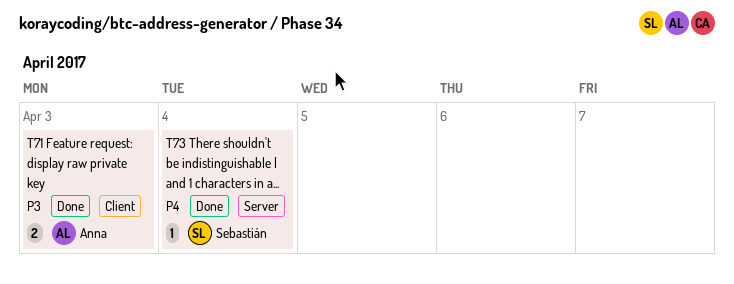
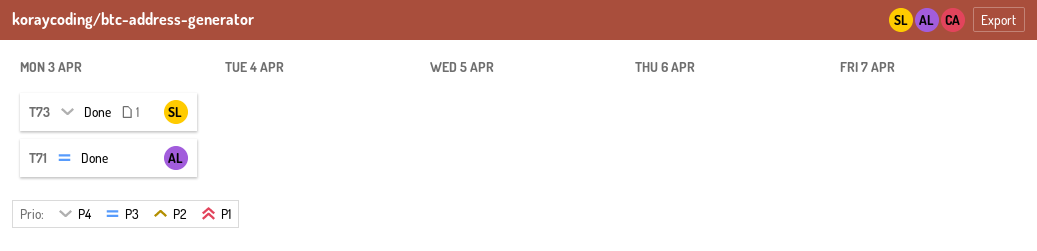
T73, due: Apr 4 -> Apr 3

